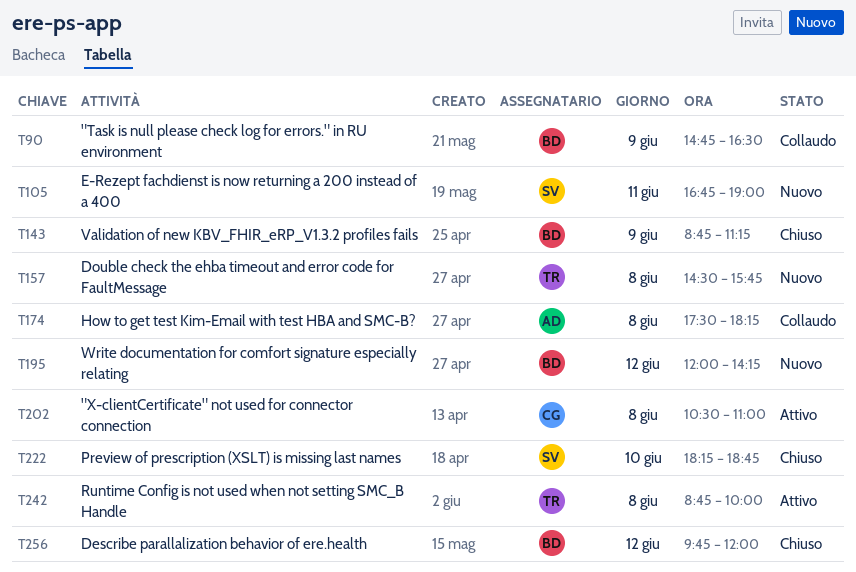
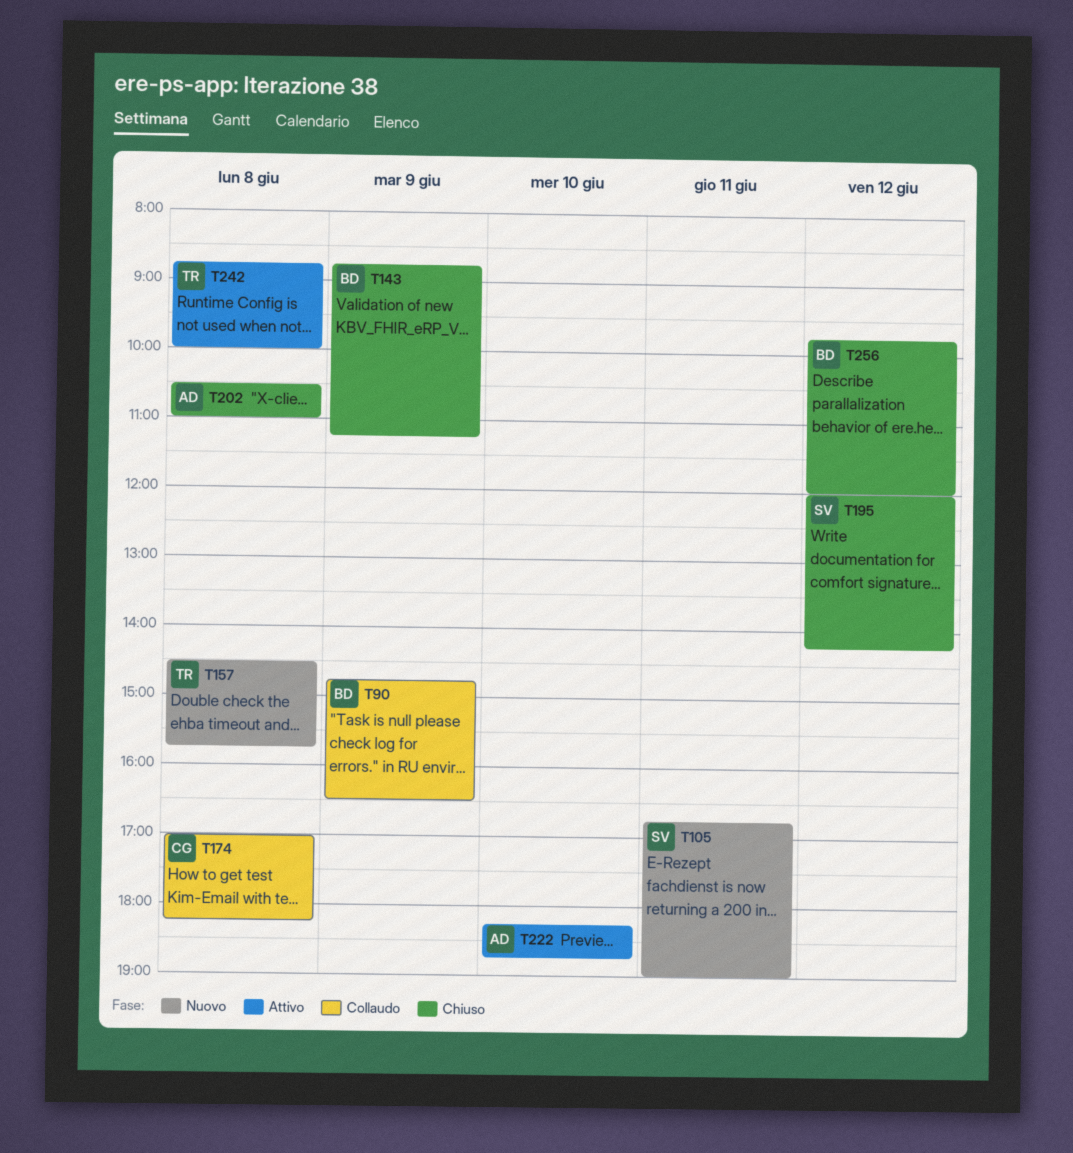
T174, owner: AD -> CG
T174, begins: 17:30 -> 17:00
T195, status: Nuovo -> Chiuso
T195, owner: BD -> SV
T202, status: Attivo -> Chiuso
T202, owner: CG -> AD
T222, status: Chiuso -> Attivo
T222, owner: SV -> AD

